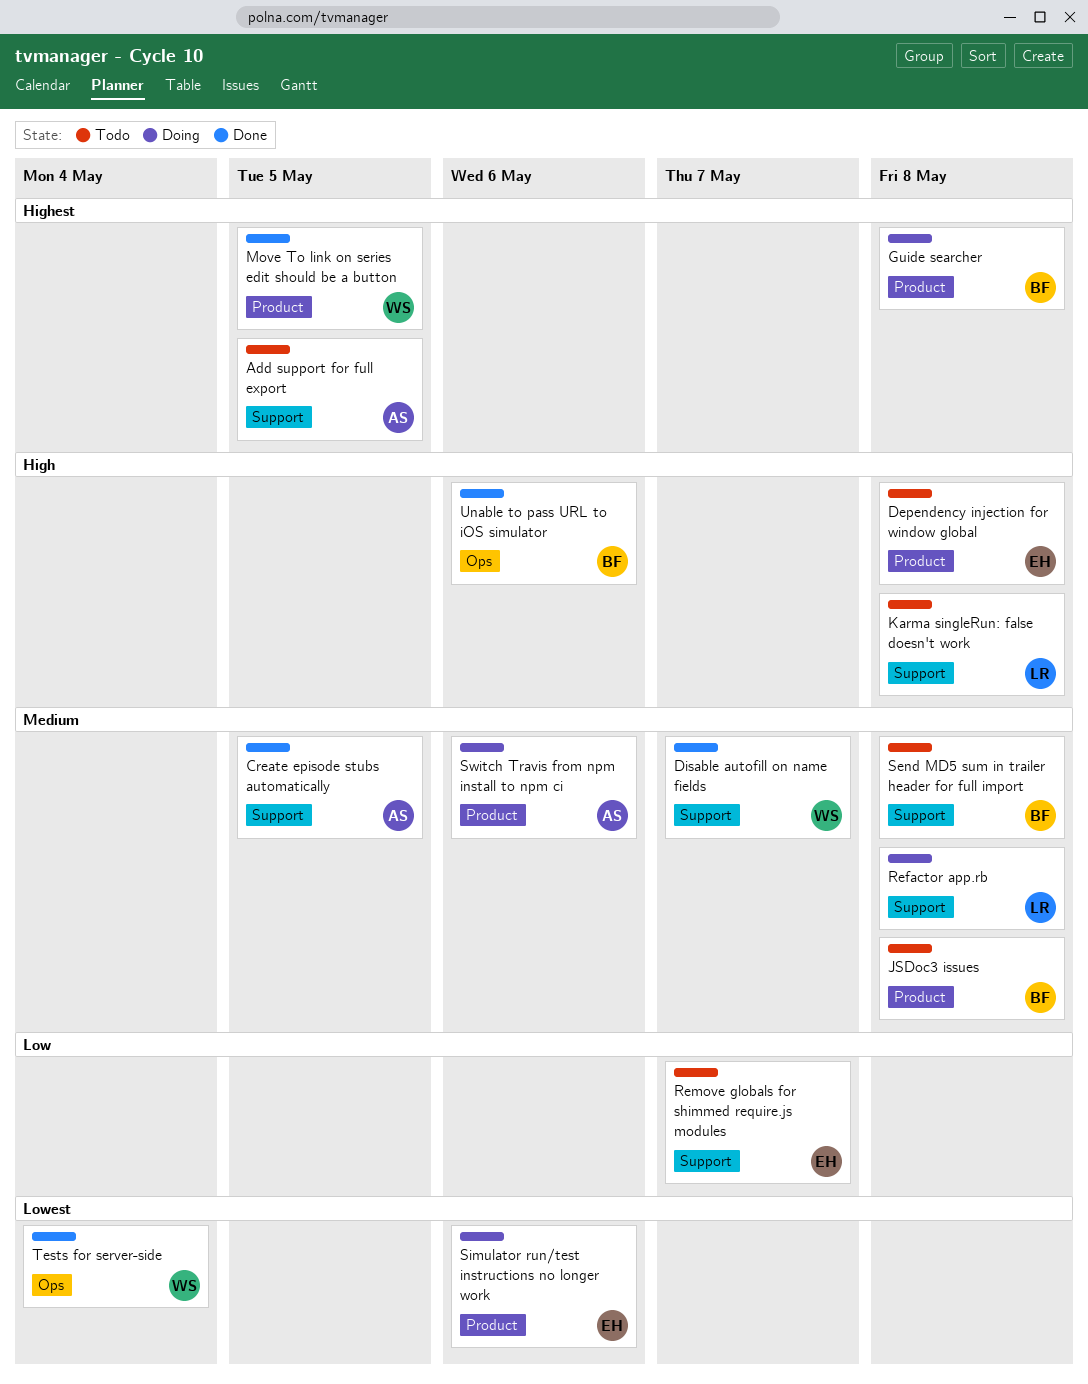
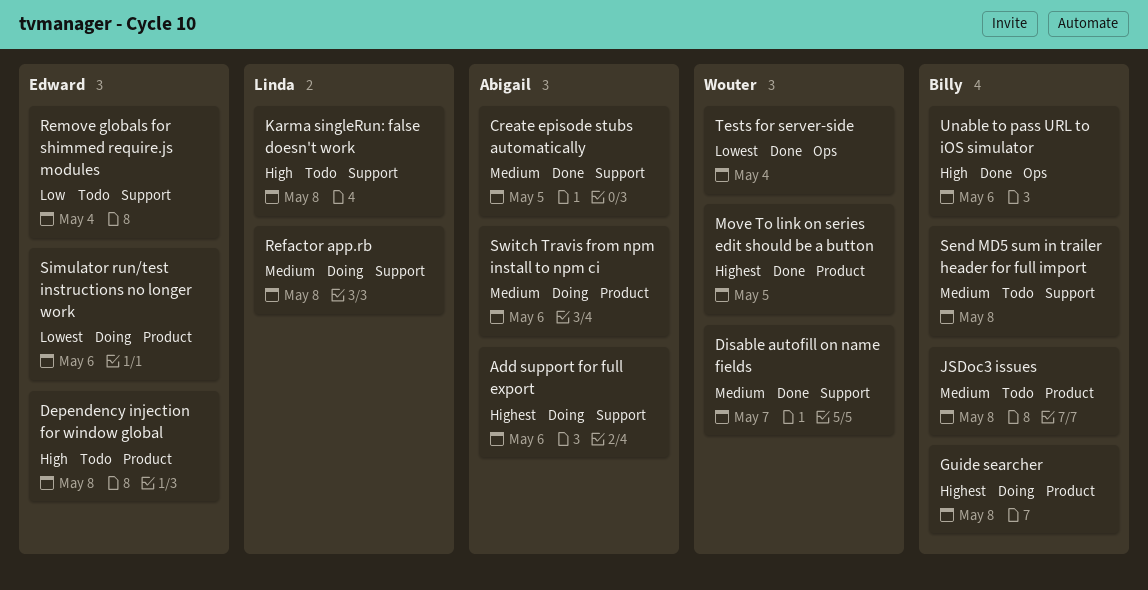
Add support for full export, status: Todo -> Doing
Add support for full export, due: May 5 -> May 6
Remove globals for shimmed require.js modules, due: May 7 -> May 4

